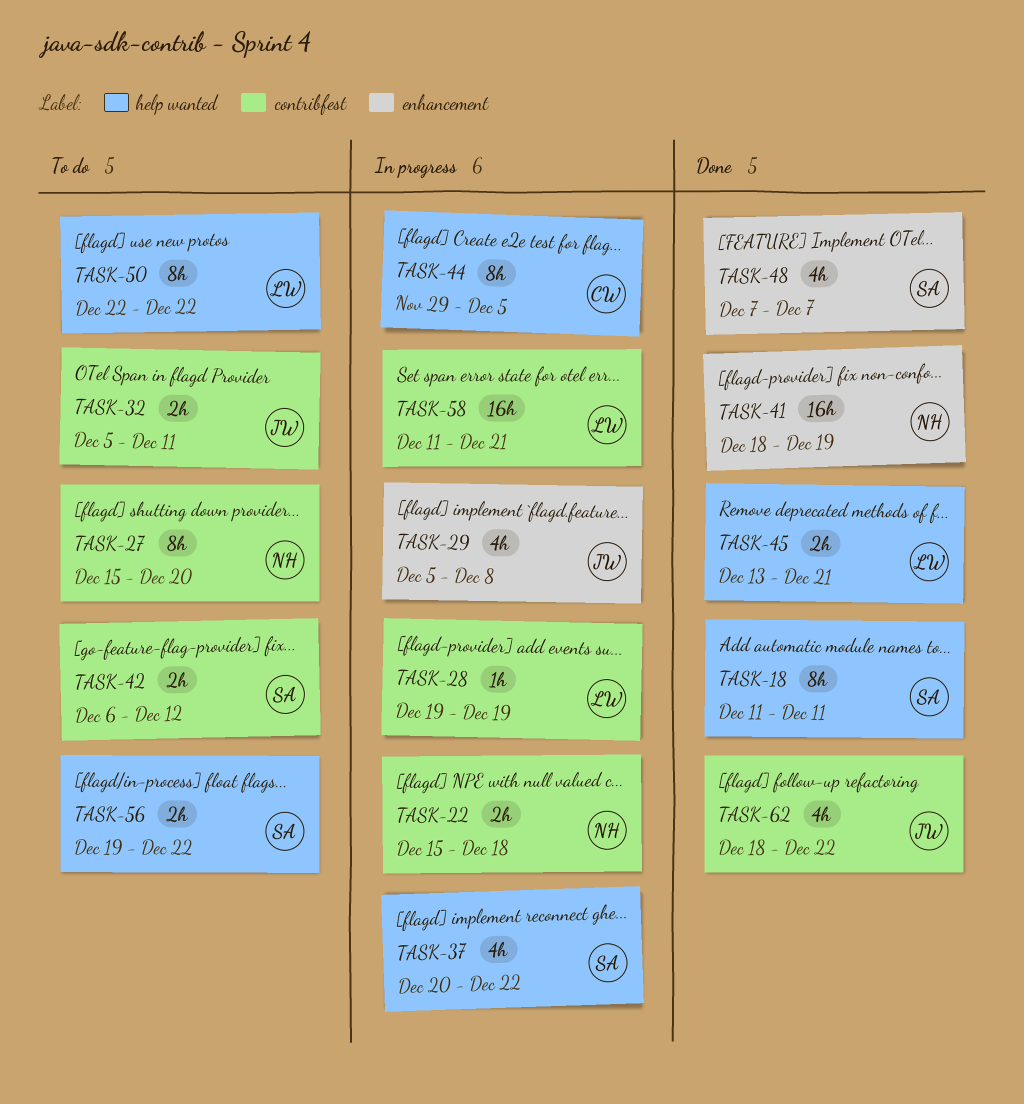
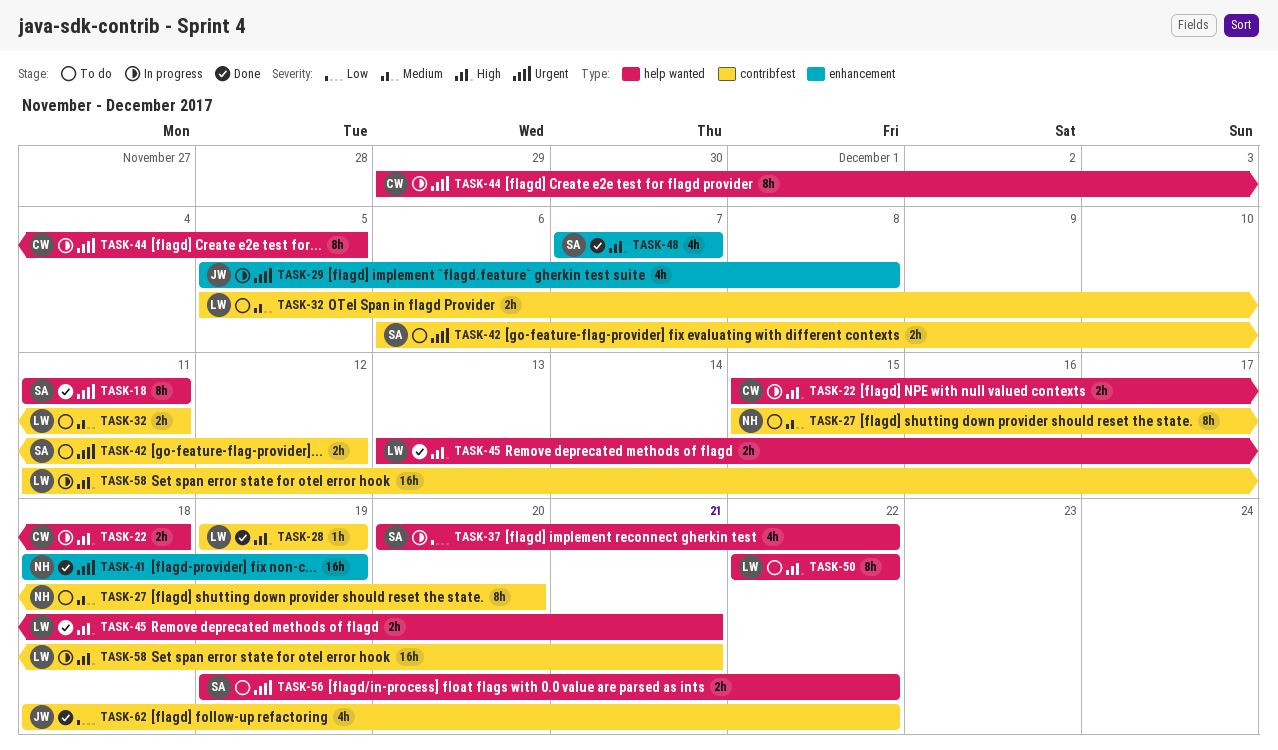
TASK-22, owner: NH -> CW
TASK-22, label: contribfest -> help wanted
TASK-28, status: In progress -> Done
TASK-32, owner: JW -> LW

